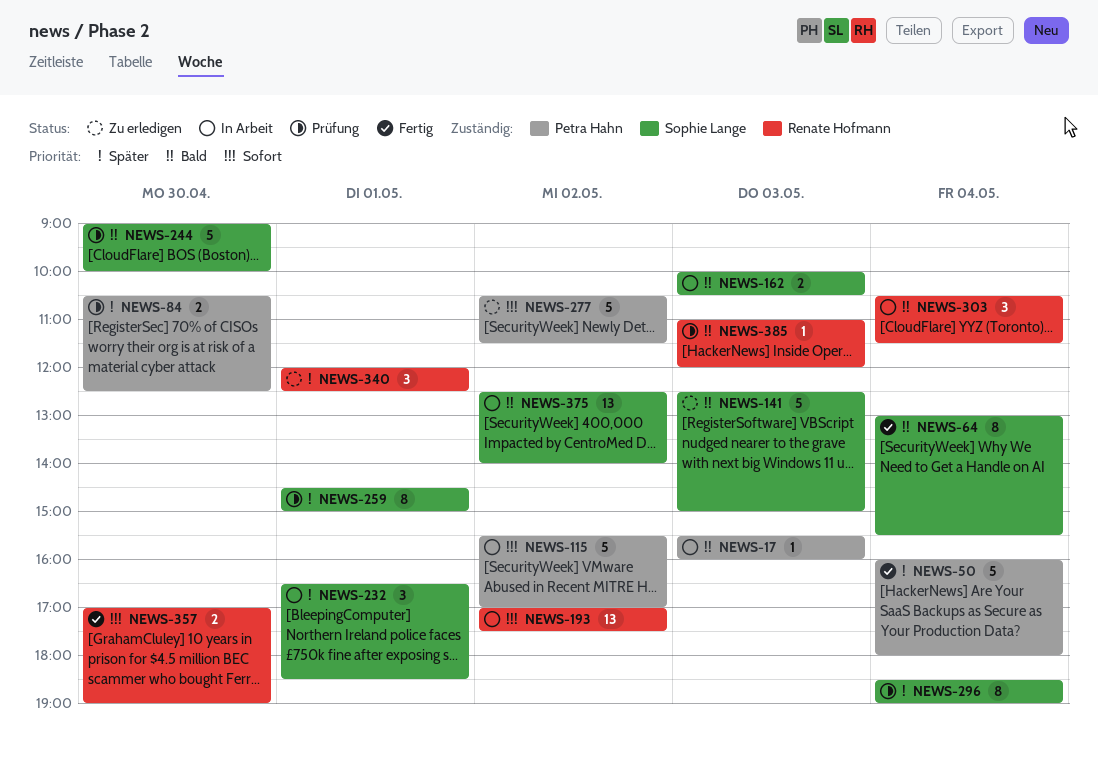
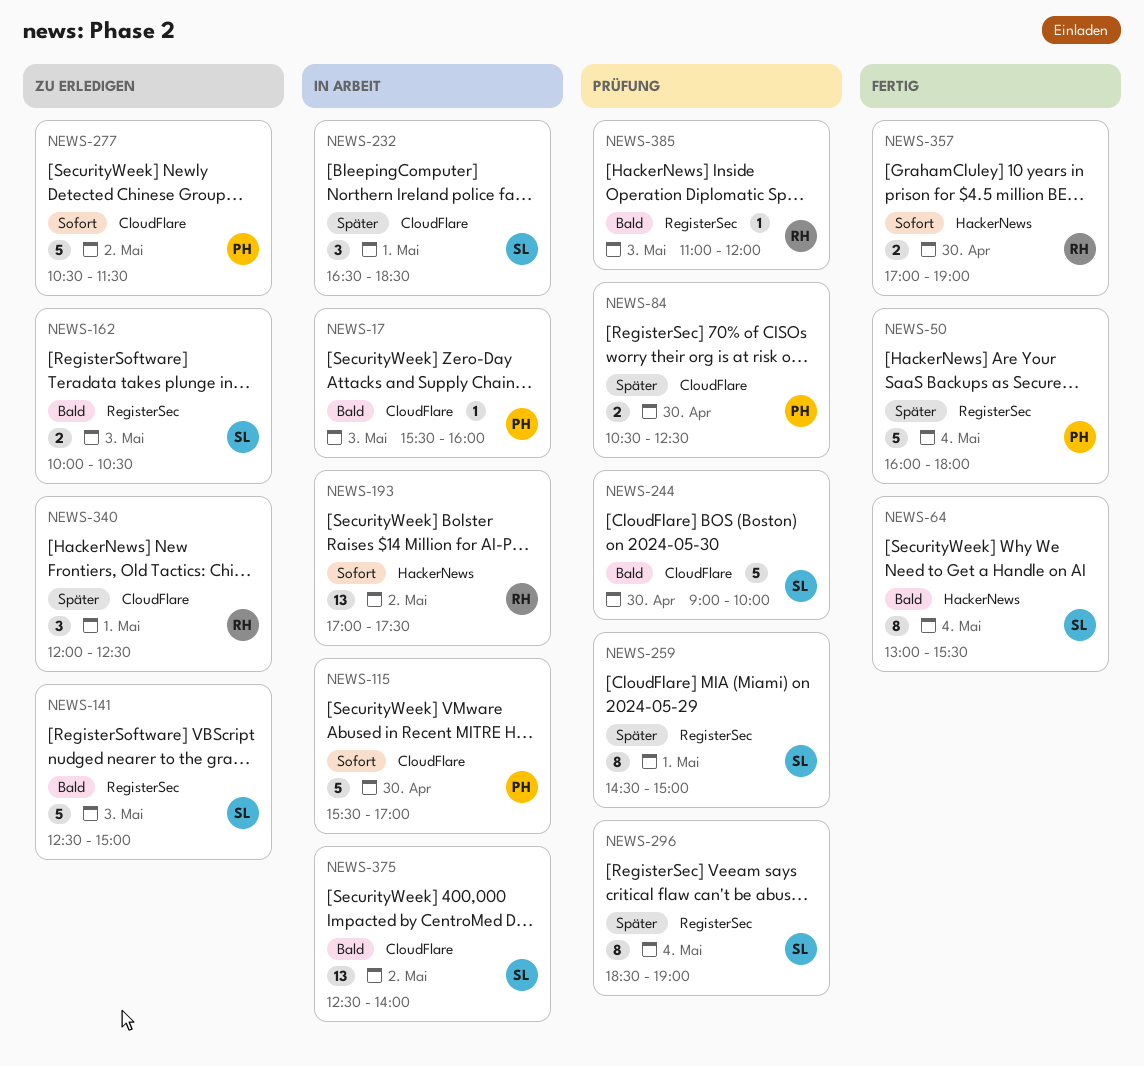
NEWS-115, day: May 2 -> Apr 30
NEWS-162, status: In Arbeit -> Zu erledigen
NEWS-303: present -> none

